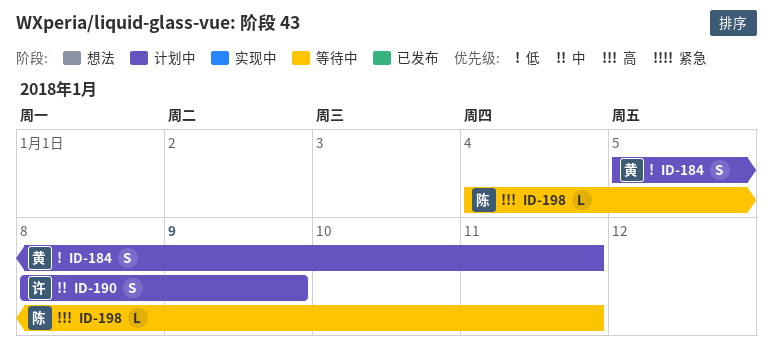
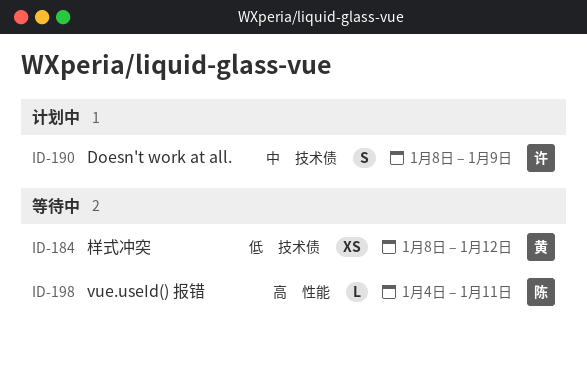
ID-184, status: 计划中 -> 等待中
ID-184, estimate: S -> XS
ID-184, start: Jan 5 -> Jan 8
ID-184, due: Jan 11 -> Jan 12

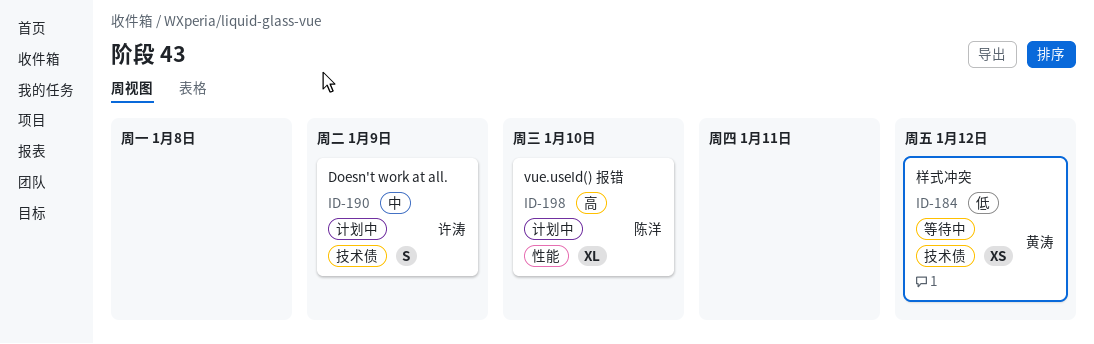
ID-198, status: 等待中 -> 计划中
ID-198, estimate: L -> XL
ID-198, due: Jan 11 -> Jan 10

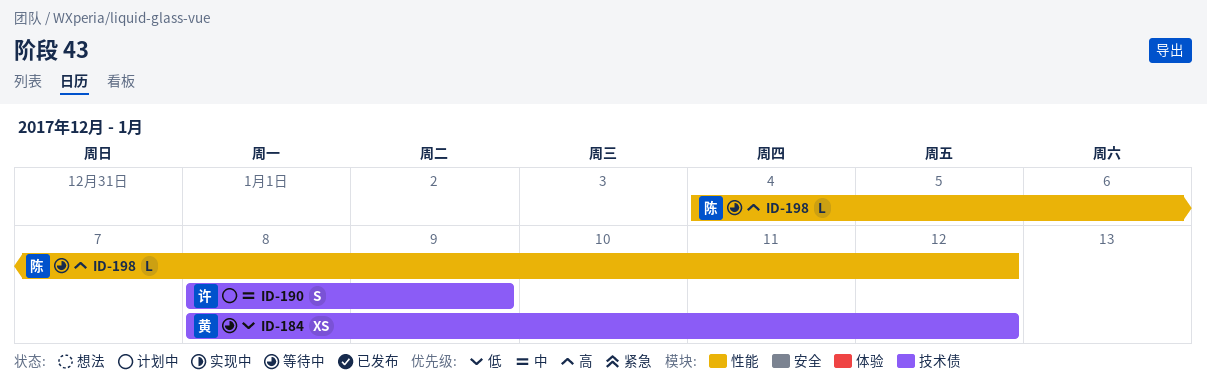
ID-198, status: 计划中 -> 等待中
ID-198, estimate: XL -> L
ID-198, due: Jan 10 -> Jan 12

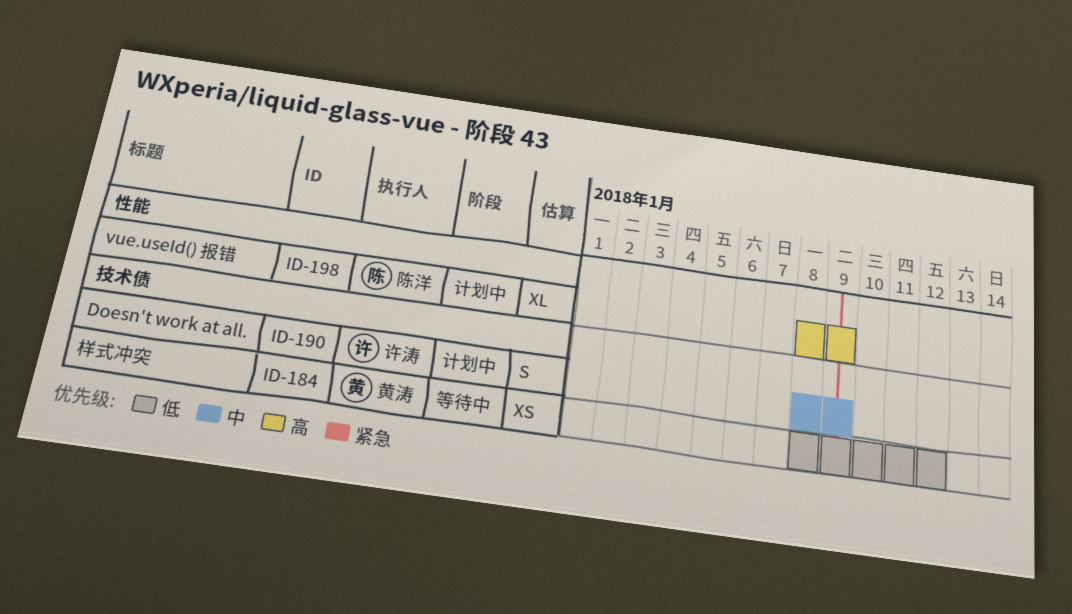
ID-198, status: 等待中 -> 计划中
ID-198, estimate: L -> XL
ID-198, start: Jan 4 -> Jan 8
ID-198, due: Jan 12 -> Jan 9

